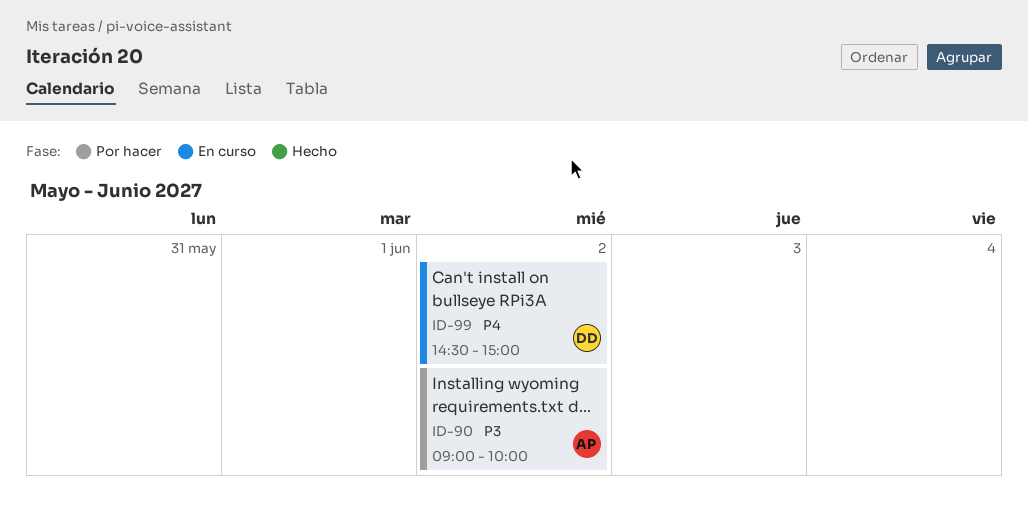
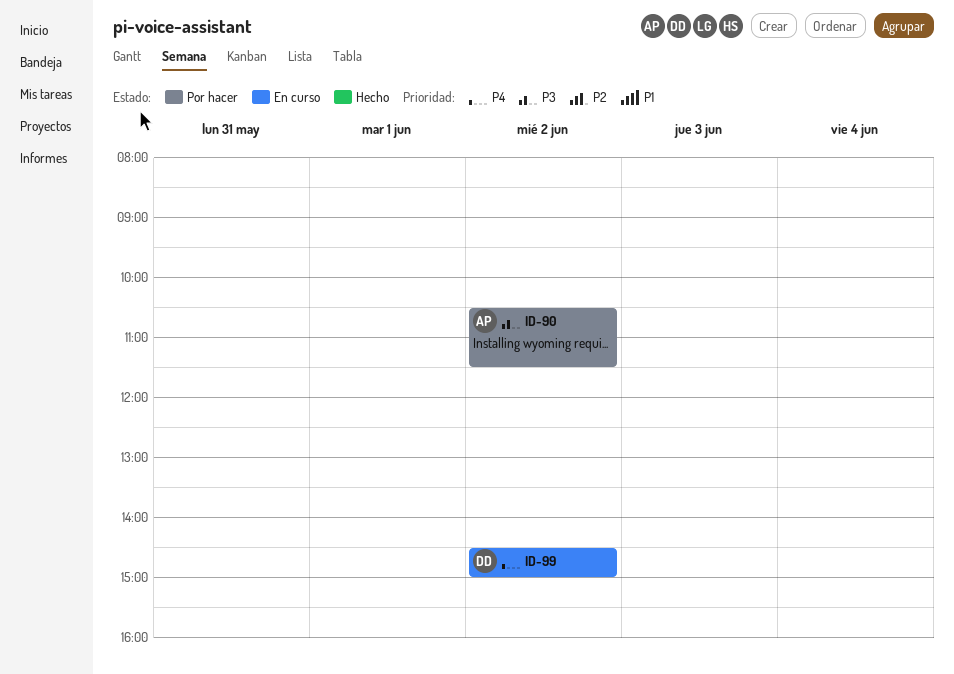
ID-90, begins: 09:00 -> 10:30
ID-90, ends: 10:00 -> 11:30

